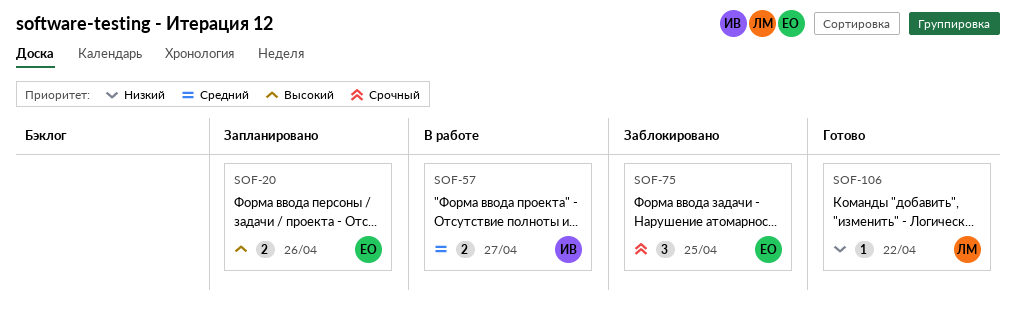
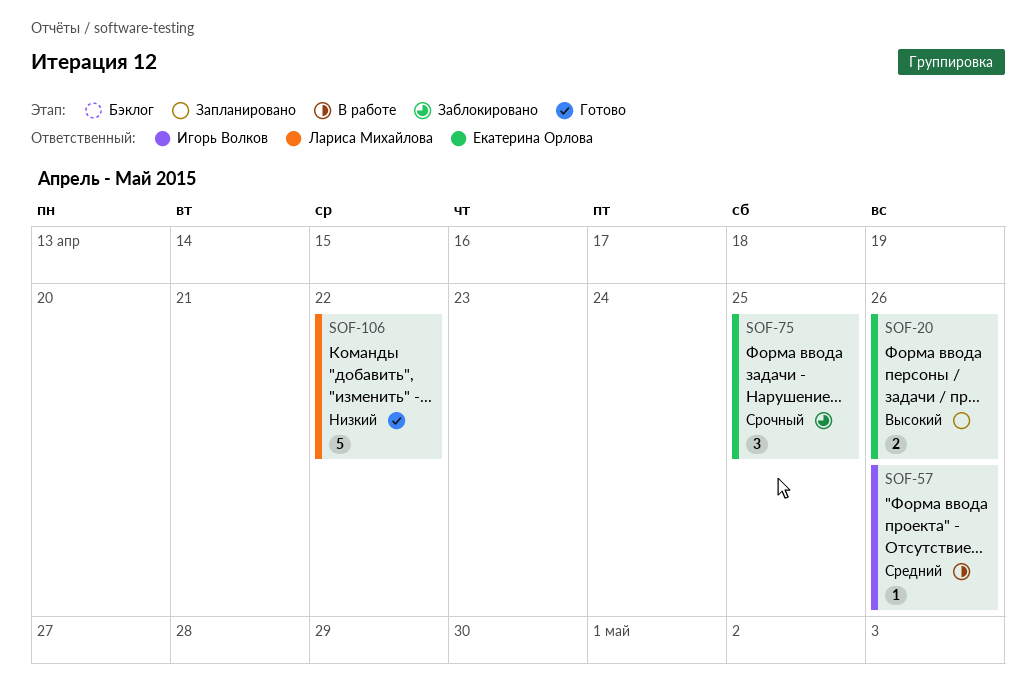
SOF-57, estimate: 2 -> 1
SOF-57, due: Apr 27 -> Apr 26
SOF-106, estimate: 1 -> 5

